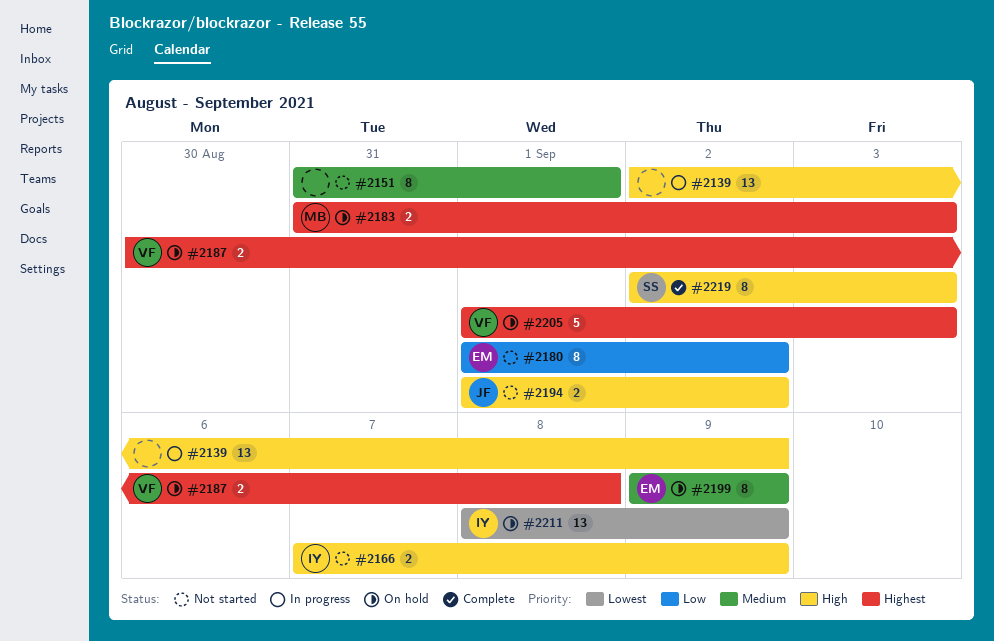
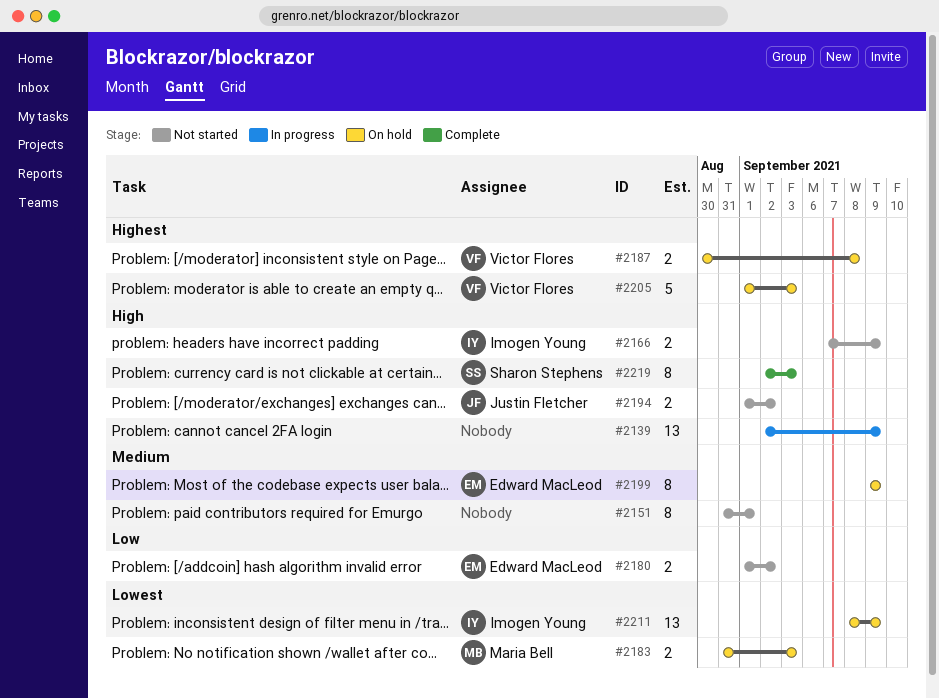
#2180, estimate: 8 -> 2
#2183, priority: Highest -> Lowest

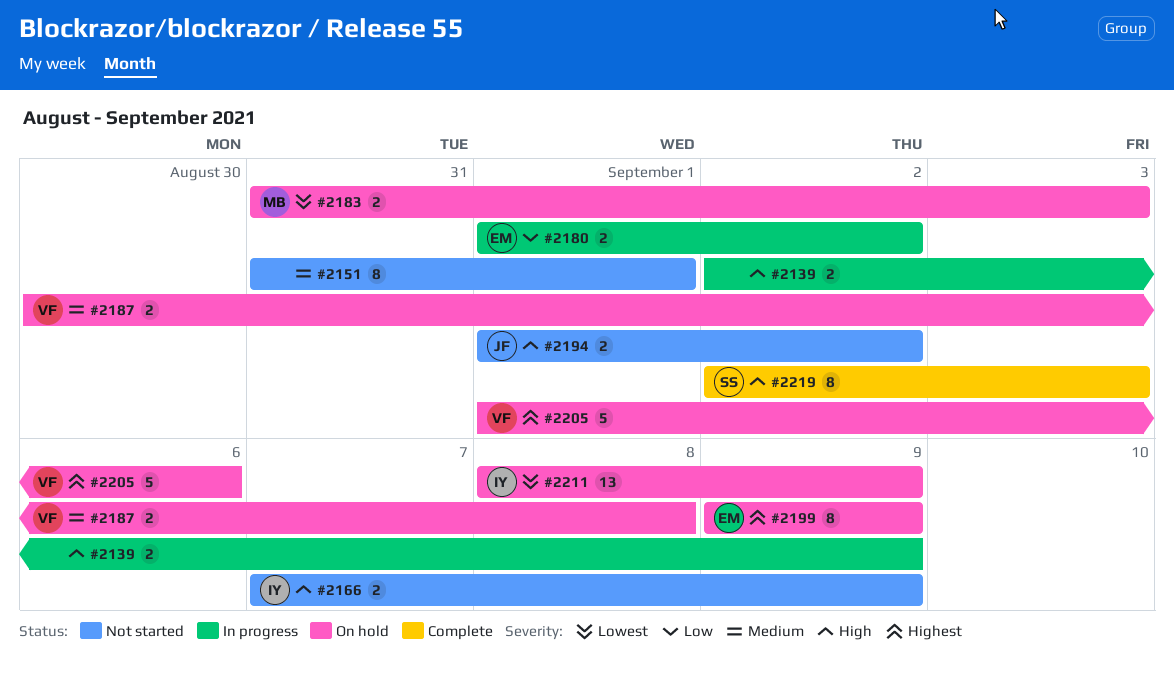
#2139, estimate: 13 -> 2
#2180, status: Not started -> In progress
#2187, priority: Highest -> Medium
#2199, priority: Medium -> Highest
#2205, due: Sep 3 -> Sep 6

